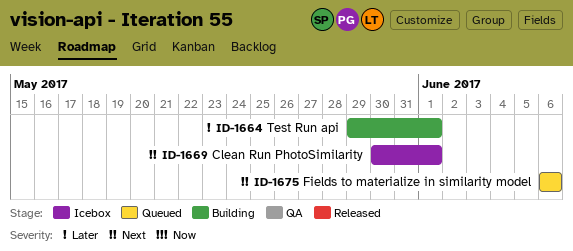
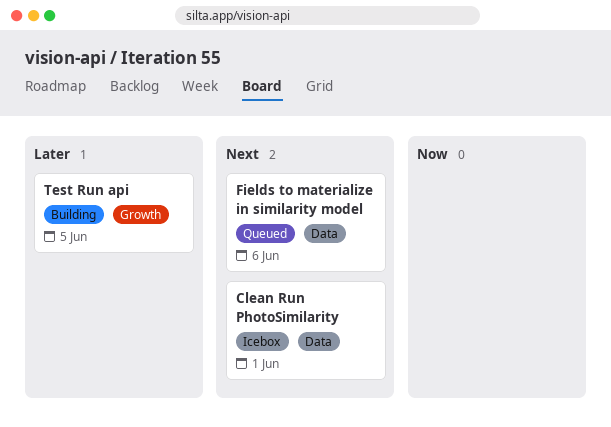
Test Run api, due: Jun 1 -> Jun 5

